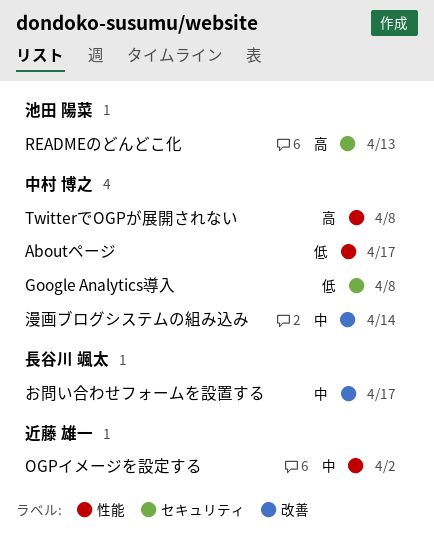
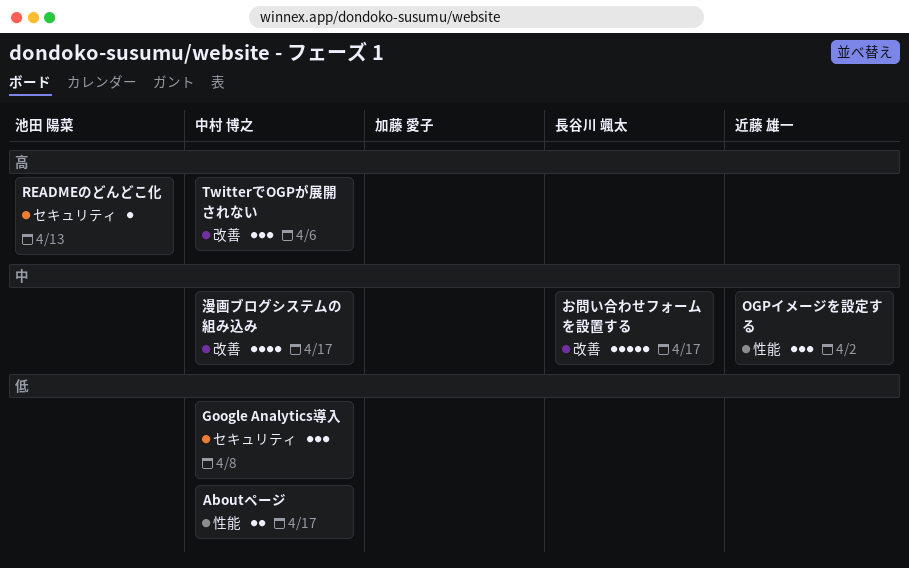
TwitterでOGPが展開されない, label: 性能 -> 改善
TwitterでOGPが展開されない, due: Apr 8 -> Apr 6
漫画ブログシステムの組み込み, due: Apr 14 -> Apr 17

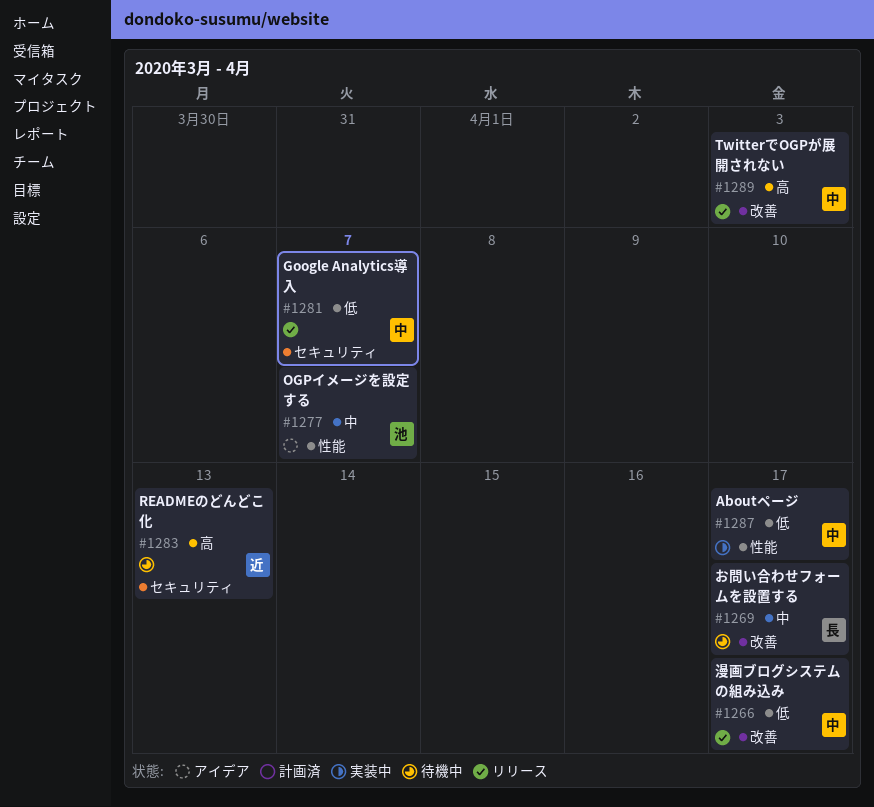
Google Analytics導入, due: Apr 8 -> Apr 7
OGPイメージを設定する, owner: 近藤 雄一 -> 池田 陽菜
OGPイメージを設定する, due: Apr 2 -> Apr 7
READMEのどんどこ化, owner: 池田 陽菜 -> 近藤 雄一
TwitterでOGPが展開されない, due: Apr 6 -> Apr 3
漫画ブログシステムの組み込み, priority: 中 -> 低

